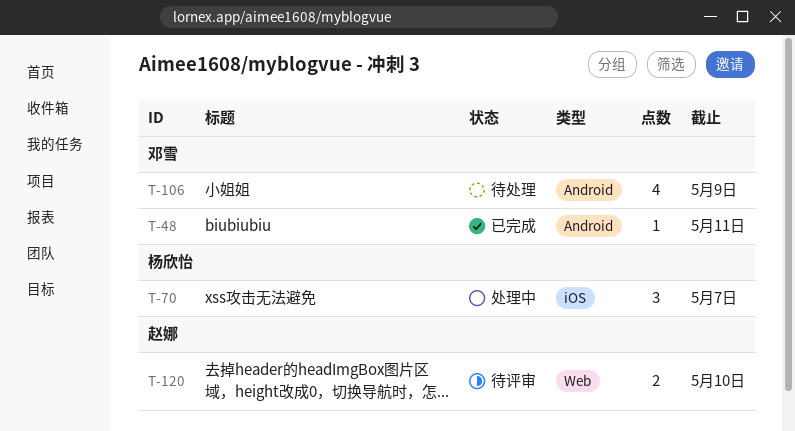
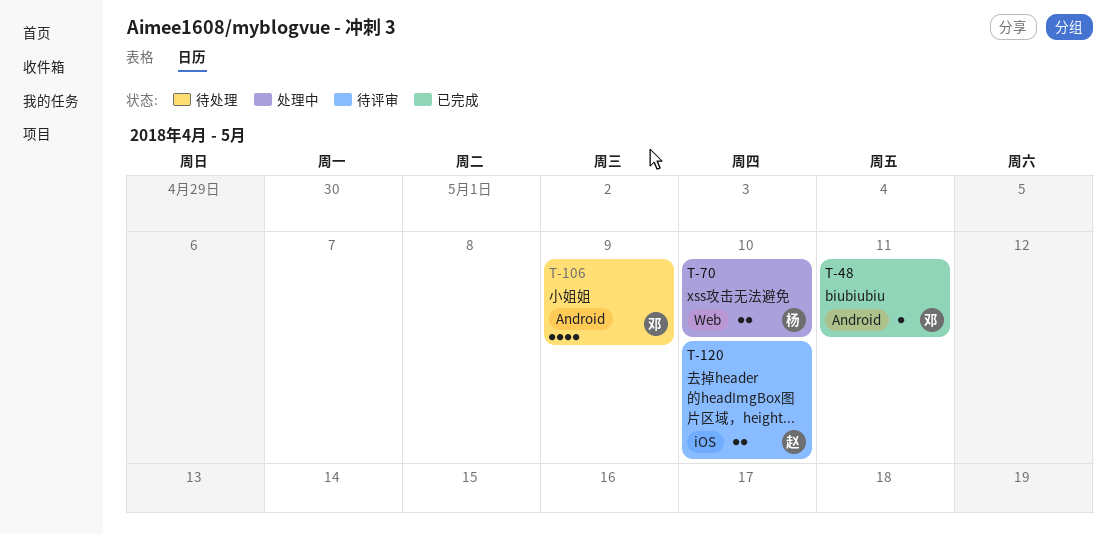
T-70, label: iOS -> Web
T-70, estimate: 3 -> 2
T-70, due: May 7 -> May 10
T-120, label: Web -> iOS

